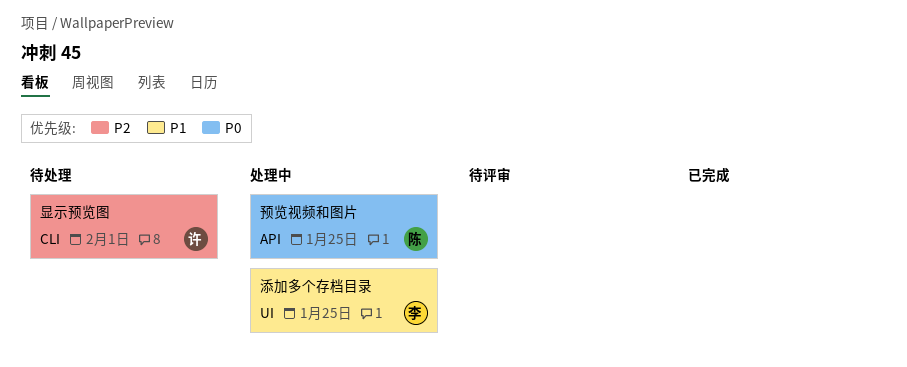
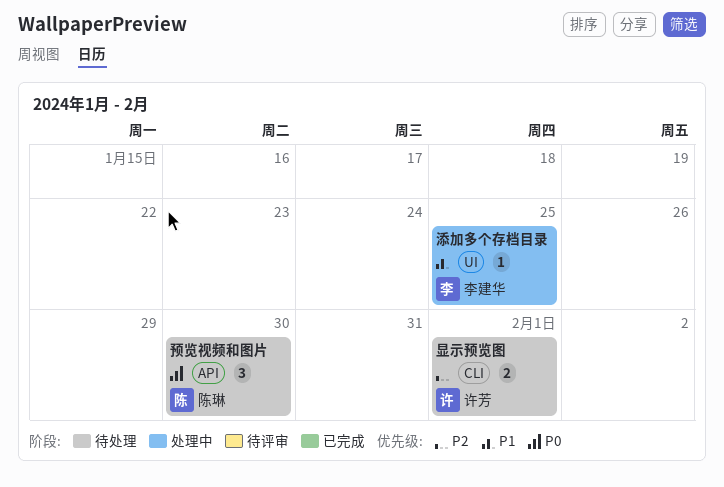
预览视频和图片, status: 处理中 -> 待处理
预览视频和图片, due: Jan 25 -> Jan 30

